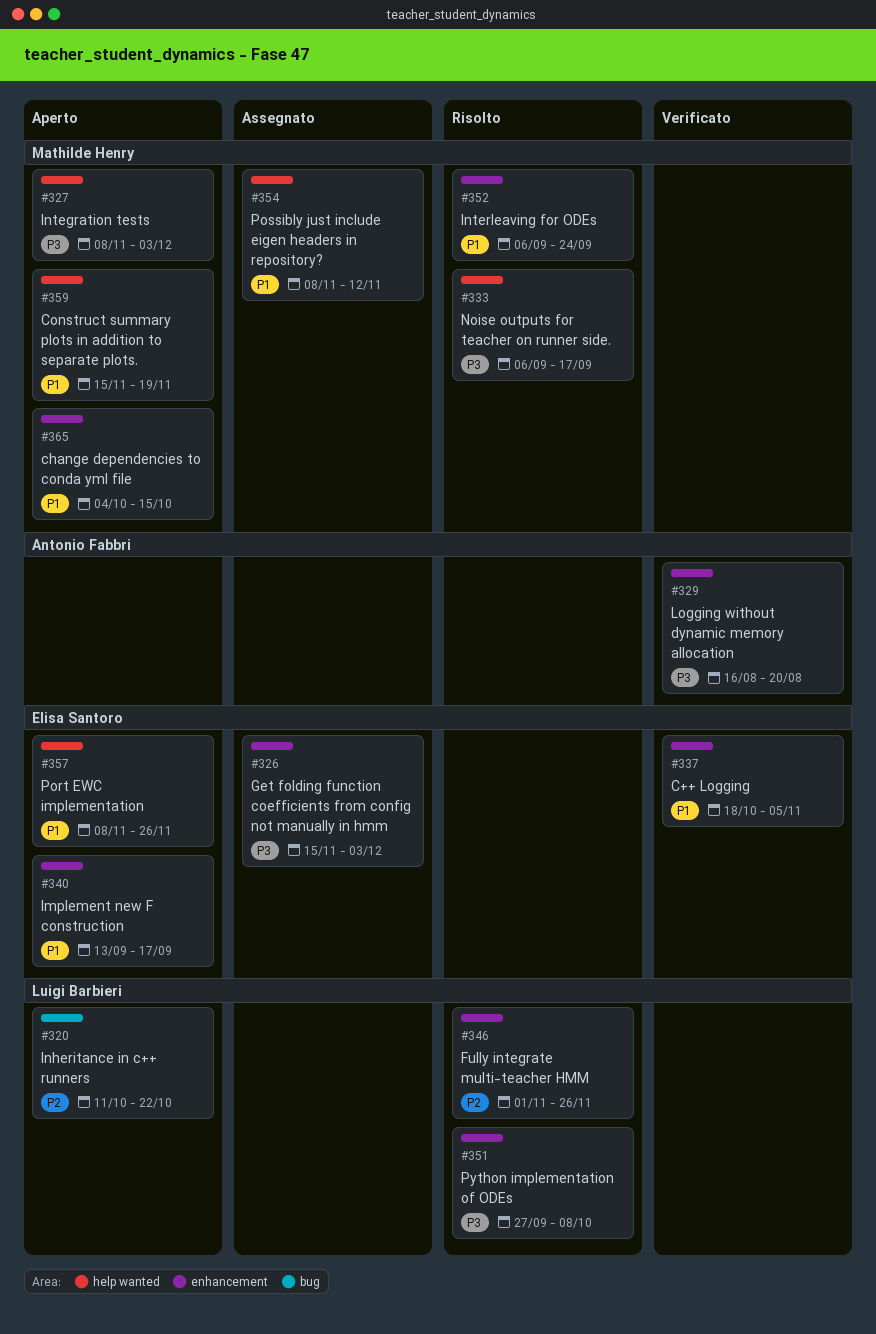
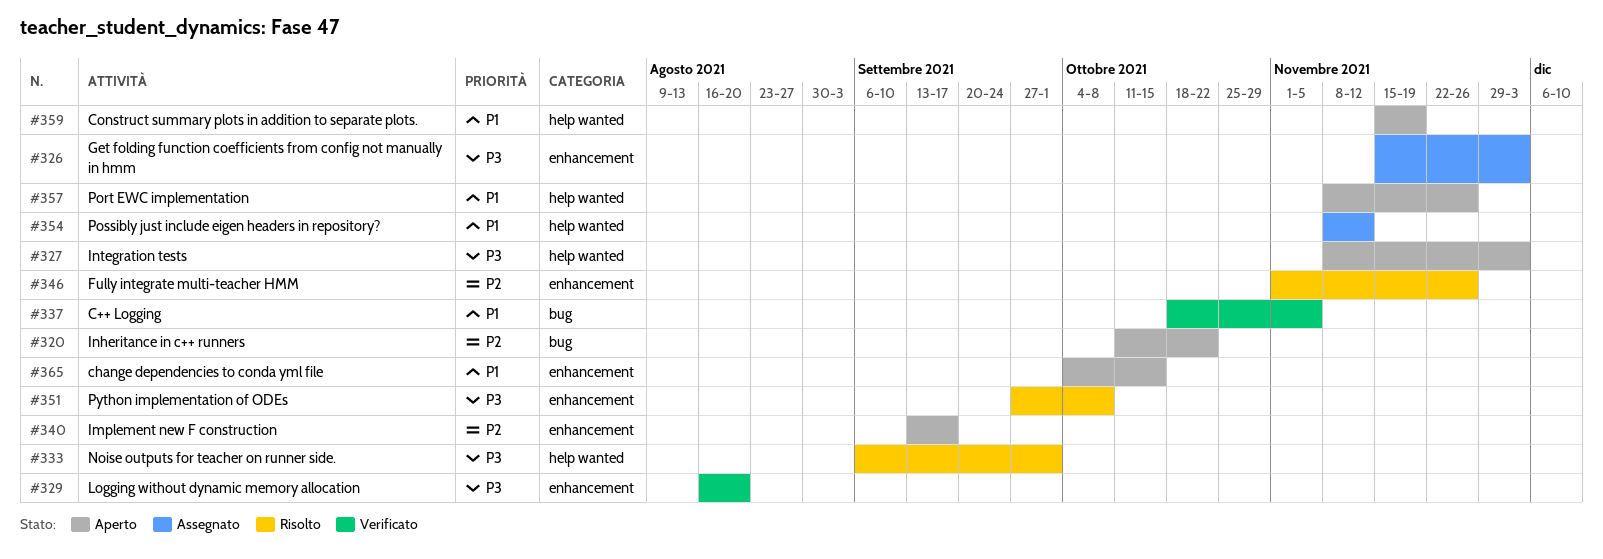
#333, due: Sep 17 -> Oct 1
#337, label: enhancement -> bug
#340, priority: P1 -> P2
#352: present -> none

